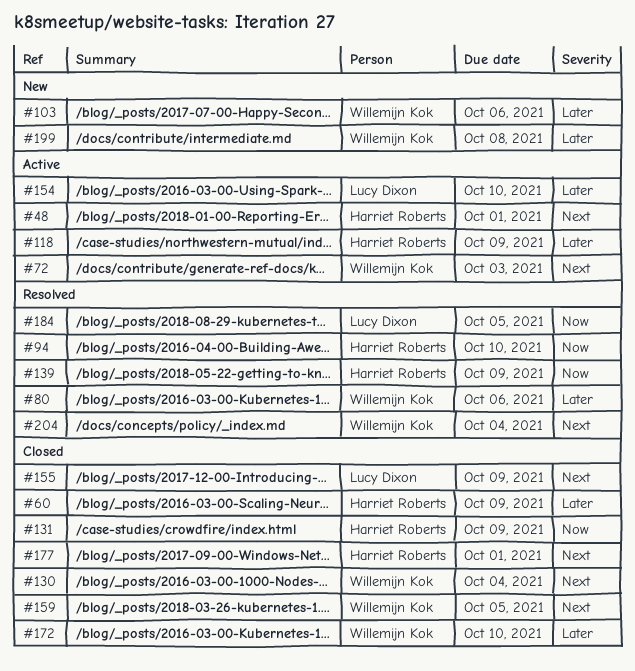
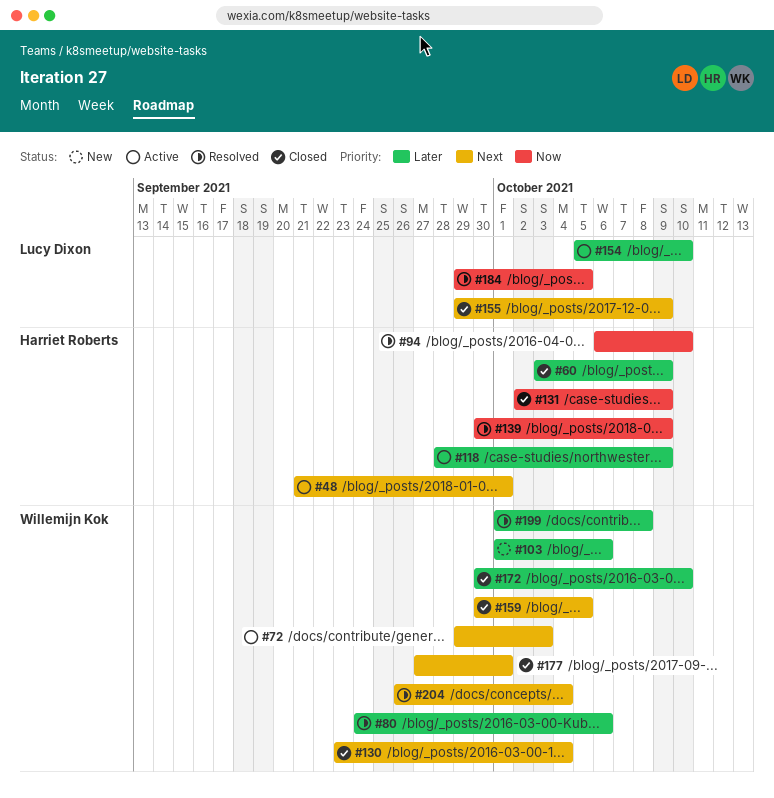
#177, owner: Harriet Roberts -> Willemijn Kok
#199, status: New -> Resolved

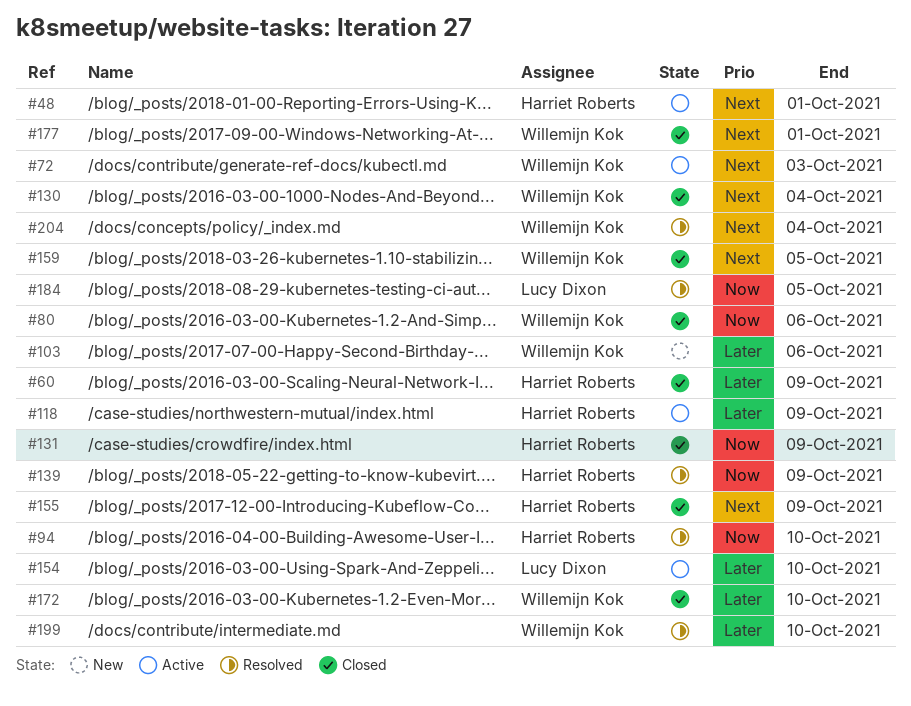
#80, status: Resolved -> Closed
#80, priority: Later -> Now
#155, owner: Lucy Dixon -> Harriet Roberts
#199, due: Oct 8 -> Oct 10

